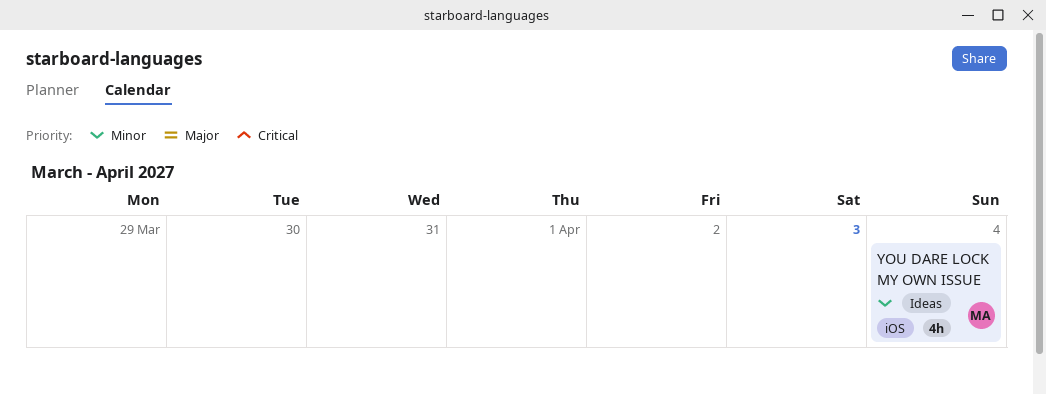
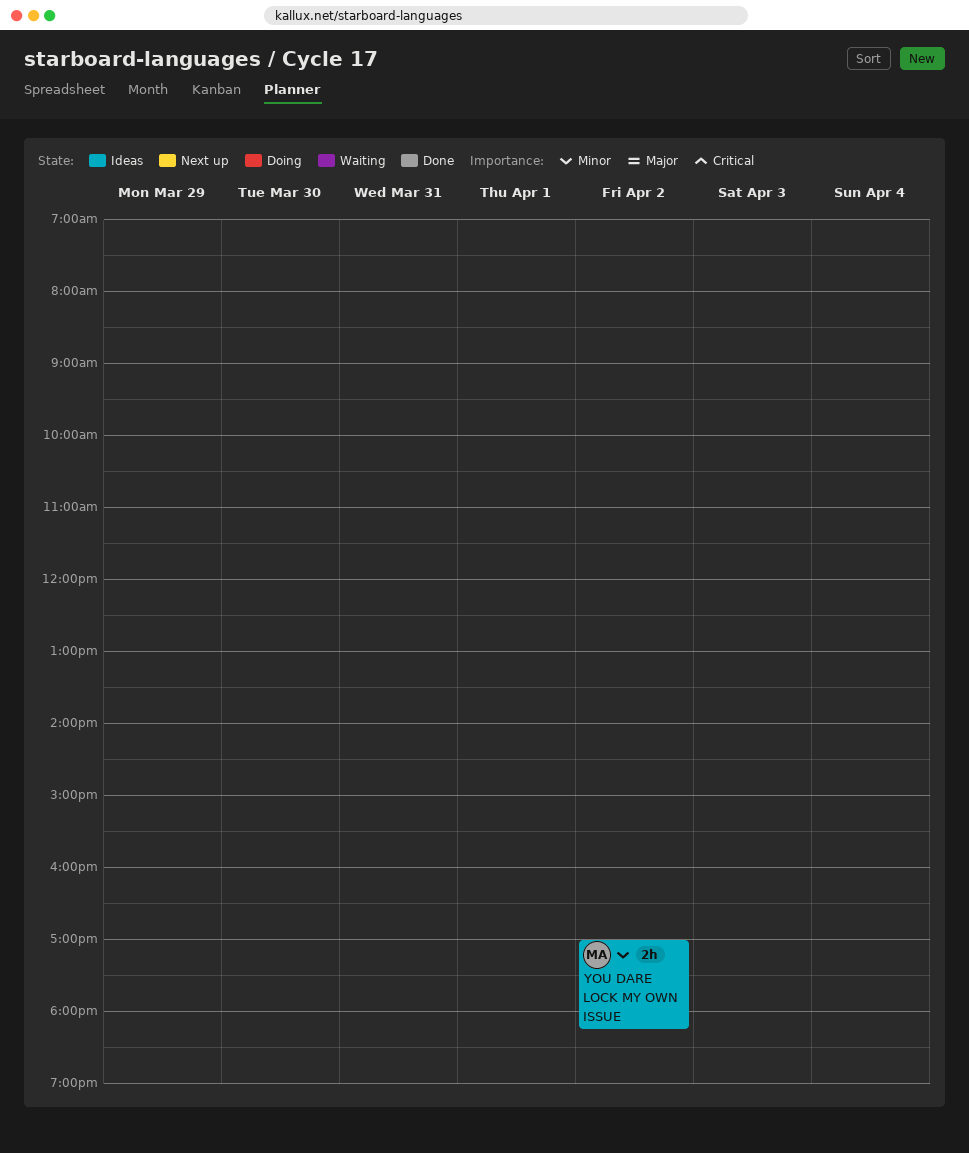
YOU DARE LOCK MY OWN ISSUE, estimate: 4h -> 2h
YOU DARE LOCK MY OWN ISSUE, day: Apr 4 -> Apr 2

